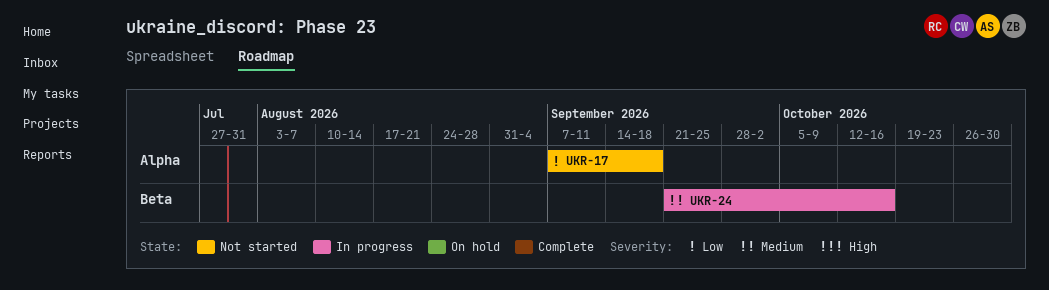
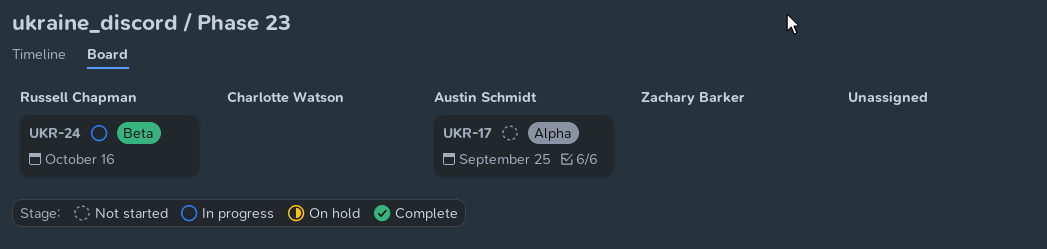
UKR-17, due: Sep 18 -> Sep 25

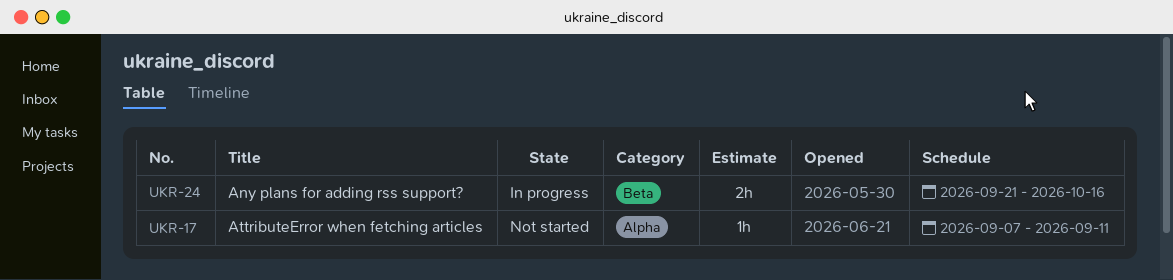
UKR-17, due: Sep 25 -> Sep 11

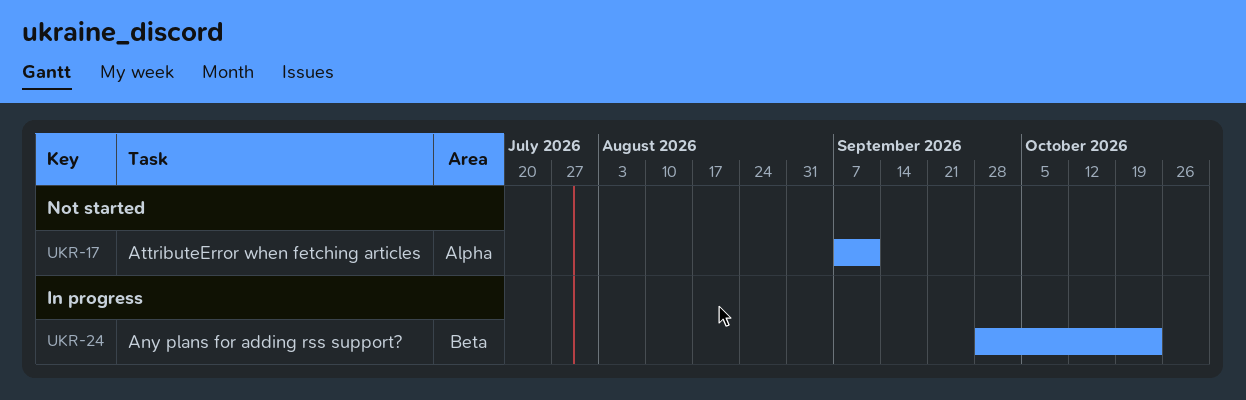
UKR-24, start: Sep 21 -> Sep 28
UKR-24, due: Oct 16 -> Oct 23

